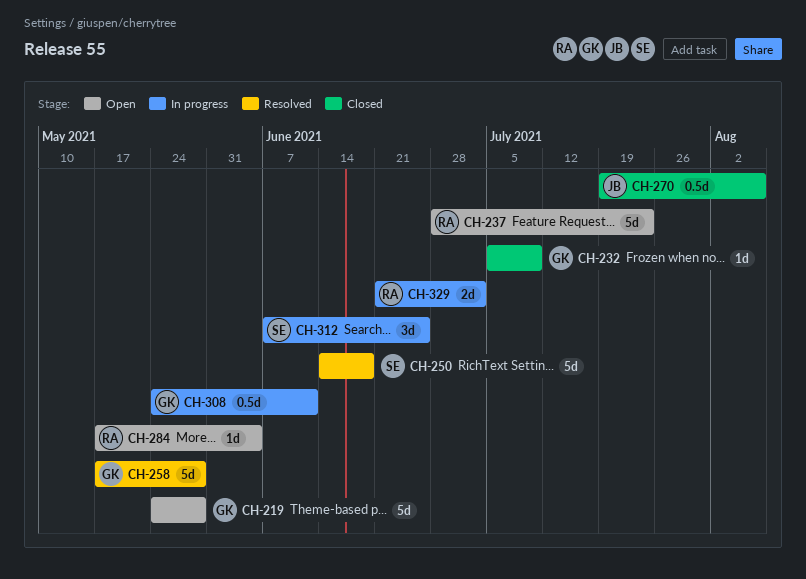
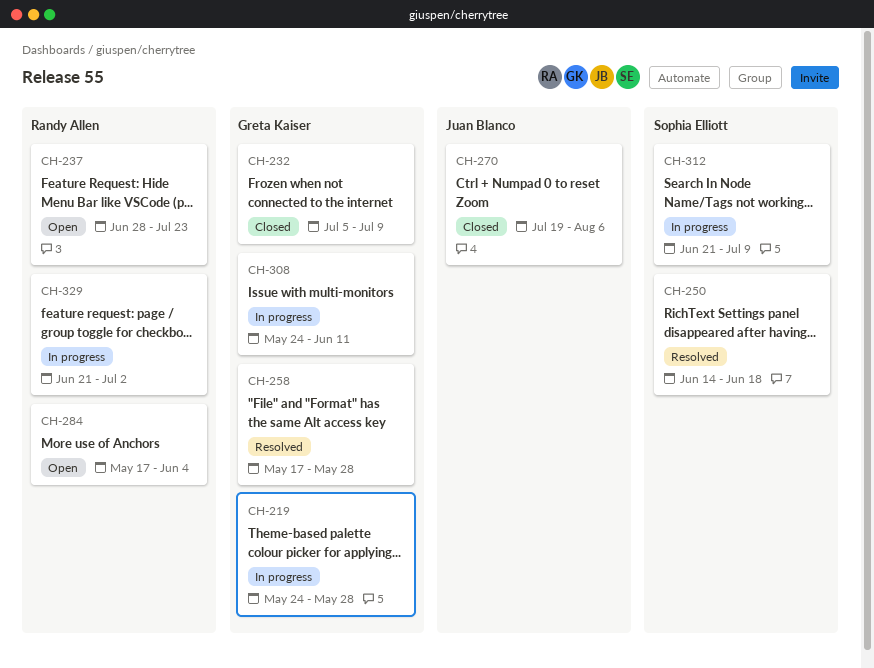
CH-219, status: Open -> In progress
CH-312, start: Jun 7 -> Jun 21
CH-312, due: Jun 25 -> Jul 9

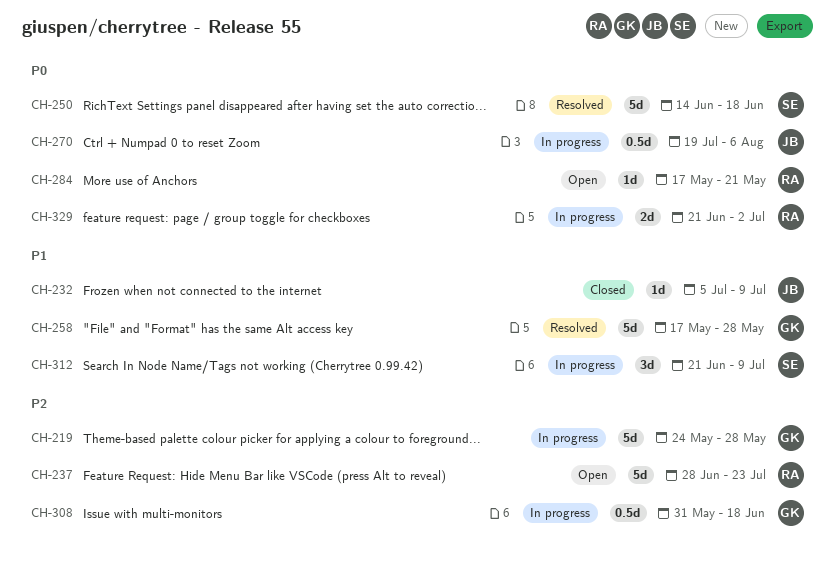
CH-232, owner: Greta Kaiser -> Juan Blanco
CH-270, status: Closed -> In progress
CH-284, due: Jun 4 -> May 21
CH-308, start: May 24 -> May 31
CH-308, due: Jun 11 -> Jun 18

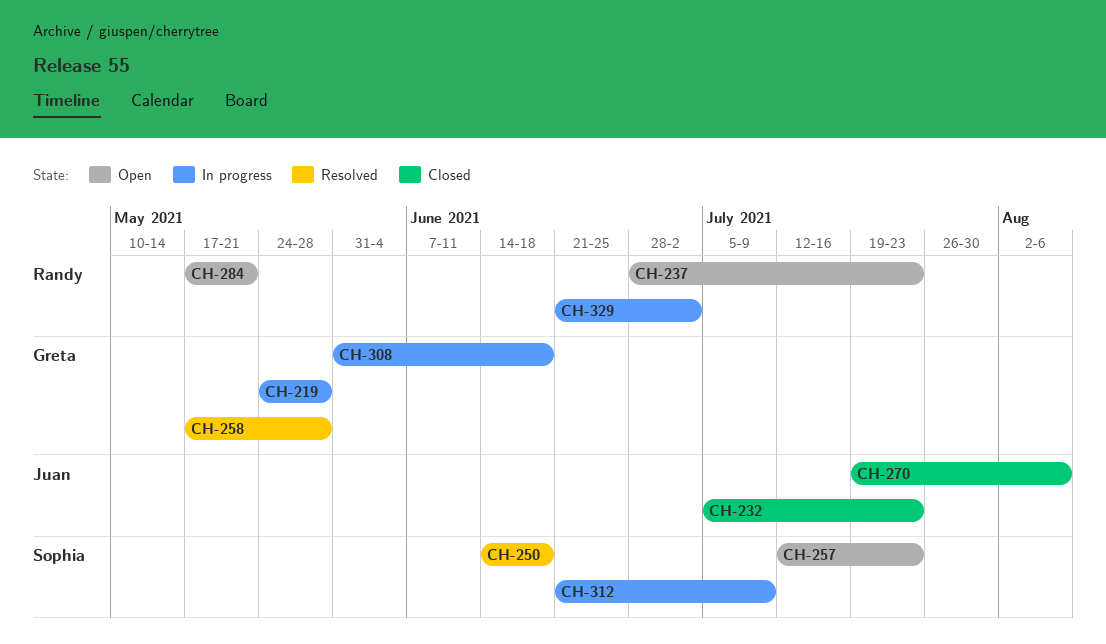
CH-232, due: Jul 9 -> Jul 23
CH-257: none -> present
CH-270, status: In progress -> Closed

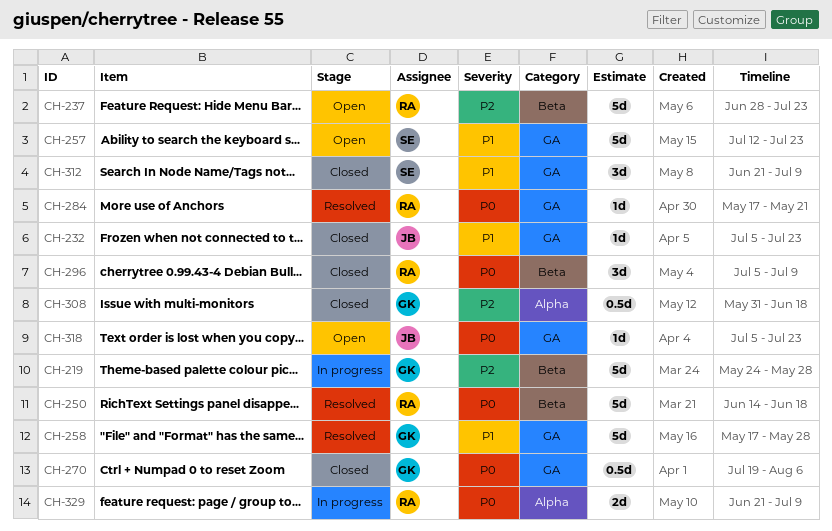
CH-250, owner: Sophia -> Randy
CH-270, owner: Juan -> Greta
CH-284, status: Open -> Resolved
CH-296: none -> present
CH-308, status: In progress -> Closed
CH-312, status: In progress -> Closed
CH-318: none -> present
CH-329, due: Jul 2 -> Jul 9

